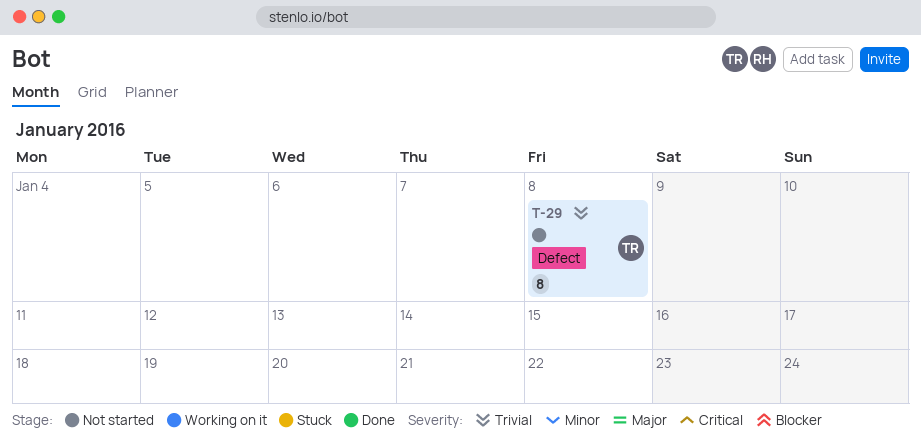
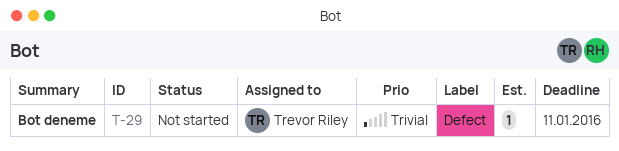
T-29, estimate: 8 -> 1
T-29, due: Jan 8 -> Jan 11

